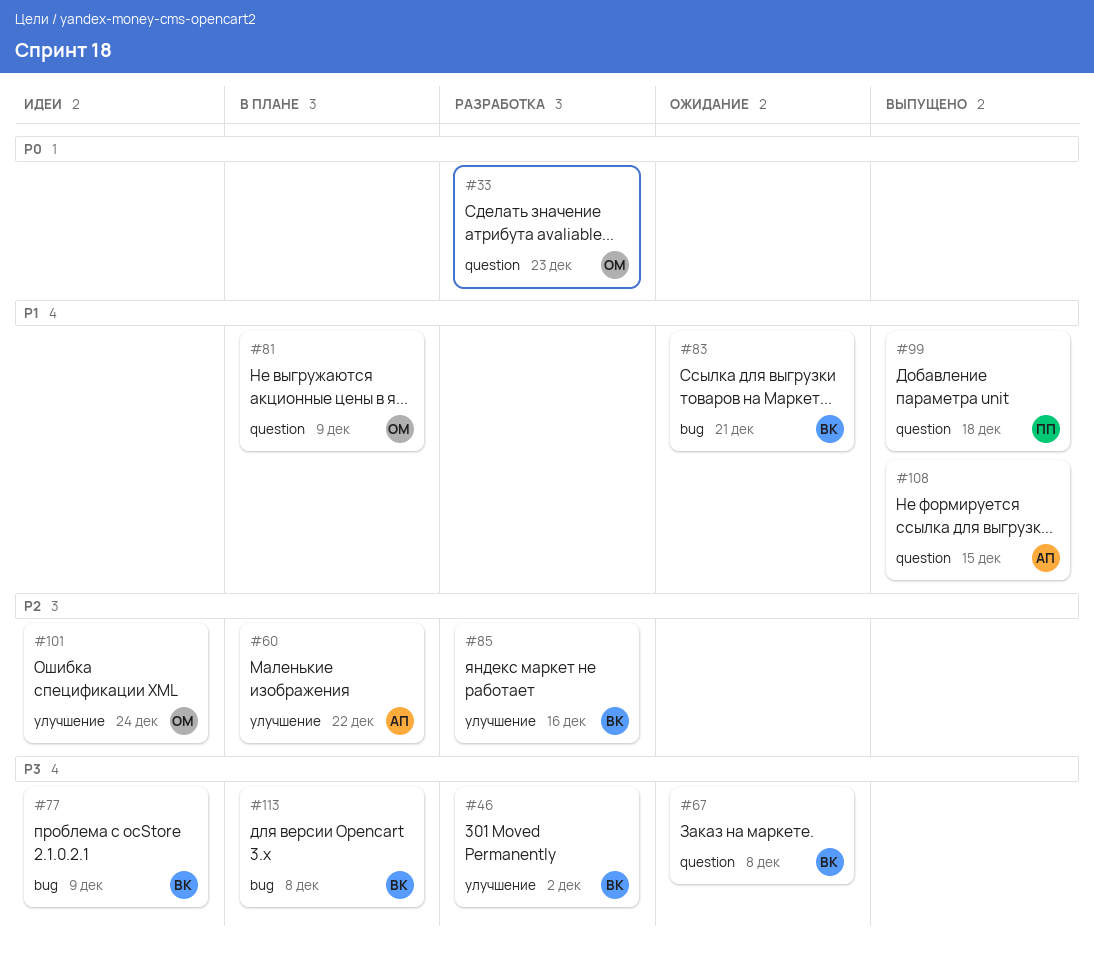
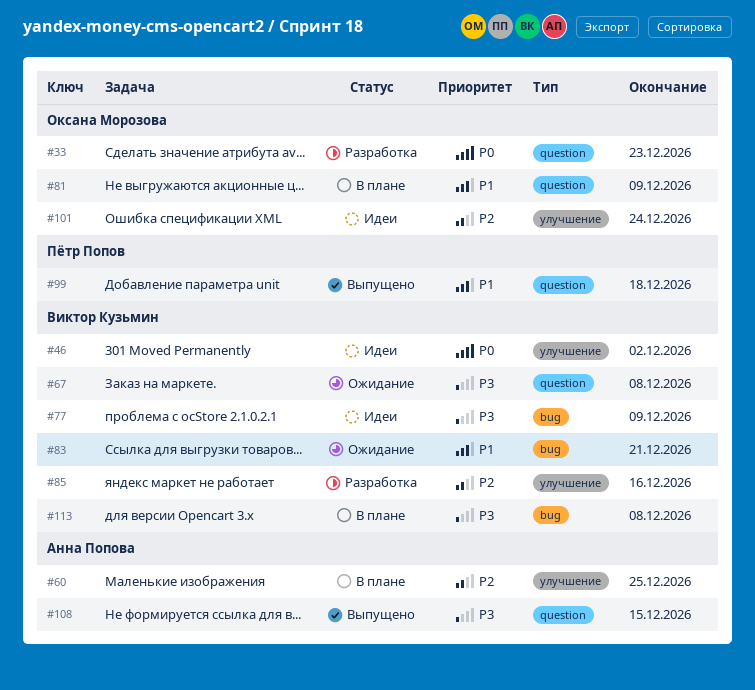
#46, status: Разработка -> Идеи
#46, priority: P3 -> P0
#60, due: Dec 22 -> Dec 25
#108, priority: P1 -> P3

